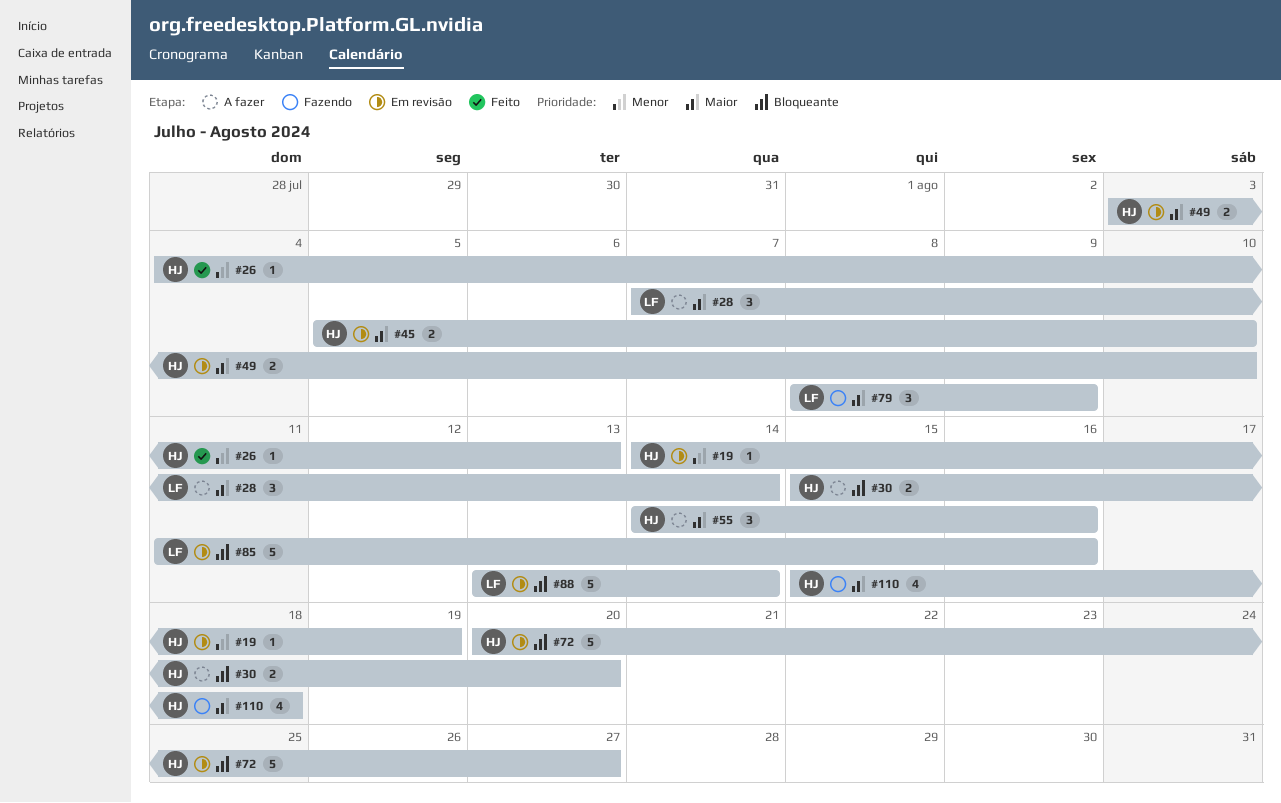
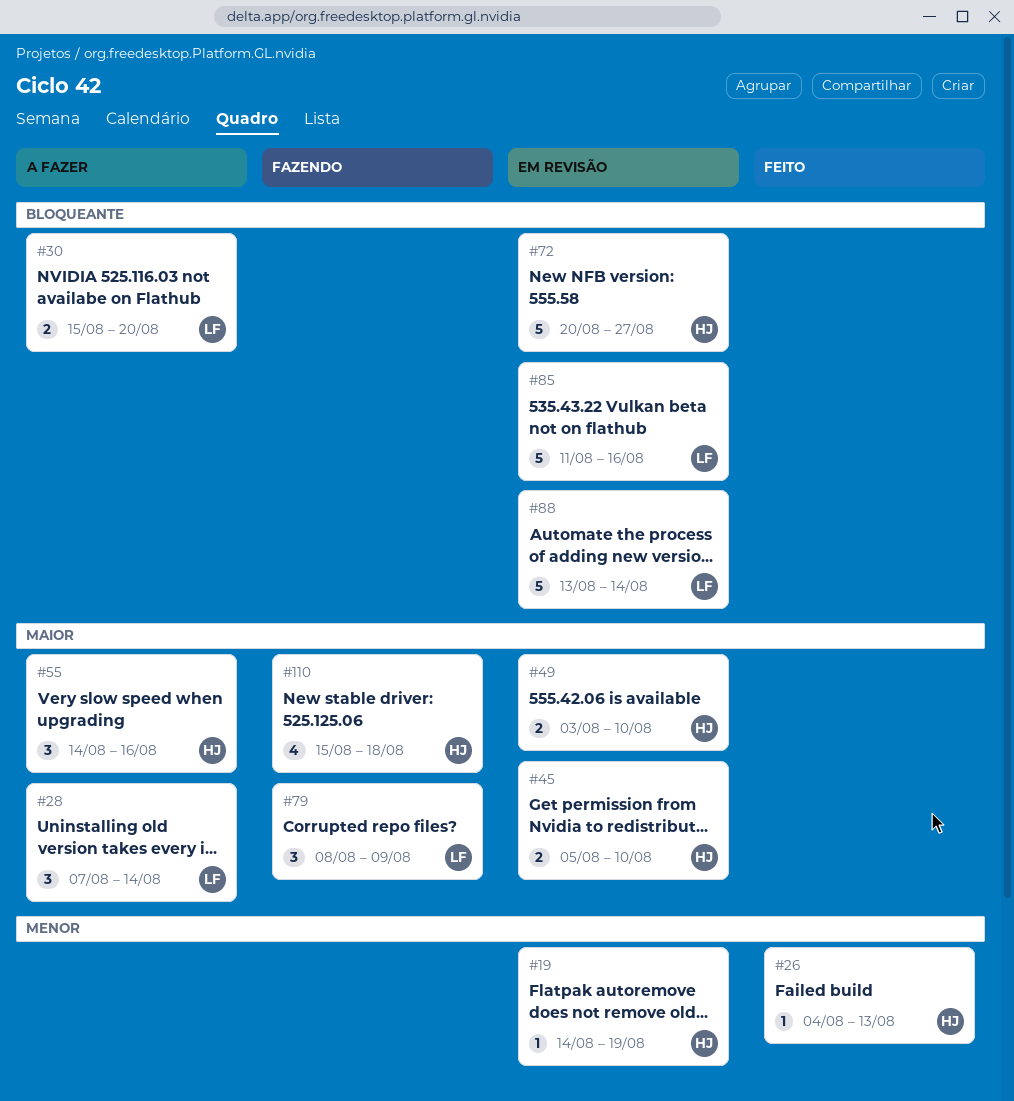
#30, owner: HJ -> LF

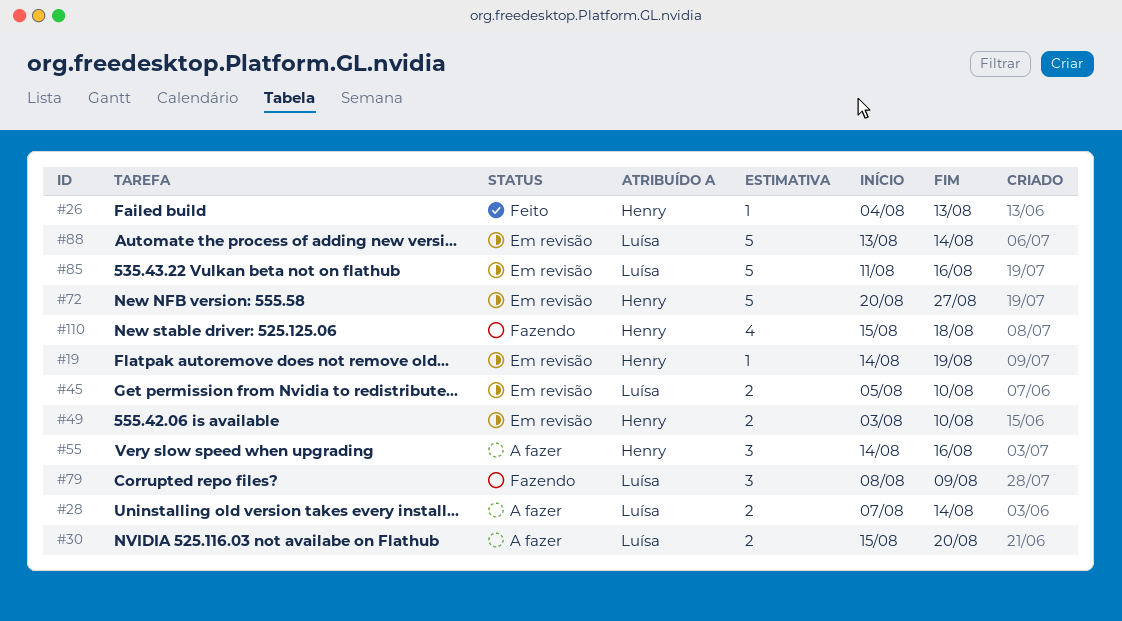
#28, estimate: 3 -> 2
#45, owner: Henry -> Luísa

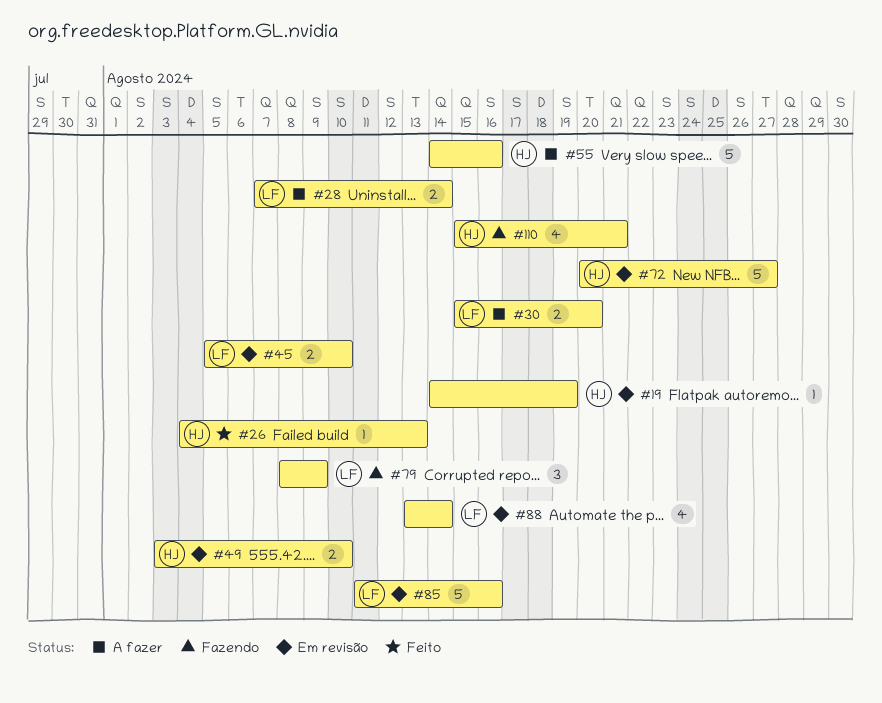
#55, estimate: 3 -> 5
#88, estimate: 5 -> 4
#110, due: Aug 18 -> Aug 21

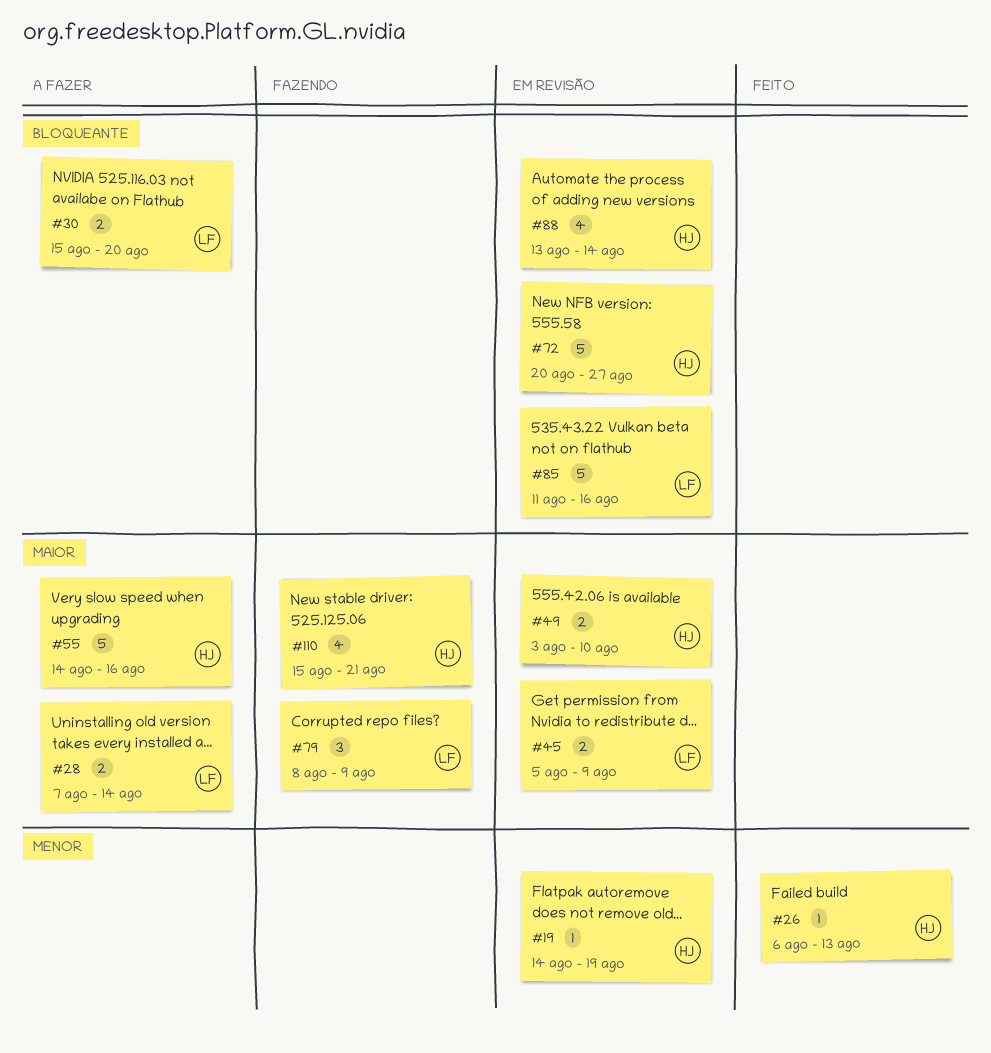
#26, start: Aug 4 -> Aug 6
#45, due: Aug 10 -> Aug 9
#88, owner: LF -> HJ

